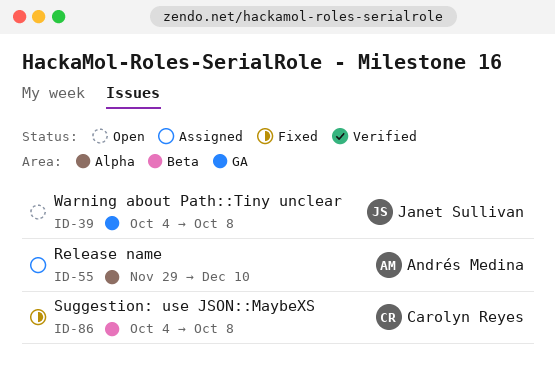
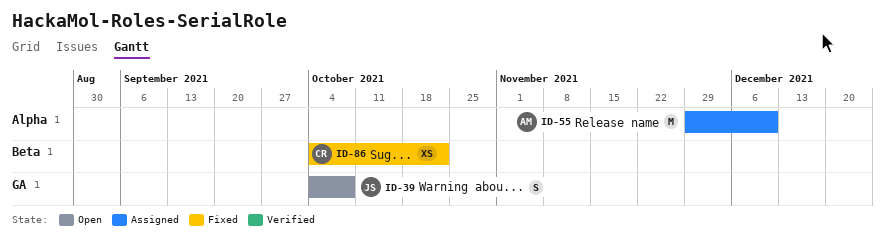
ID-86, due: Oct 8 -> Oct 22

